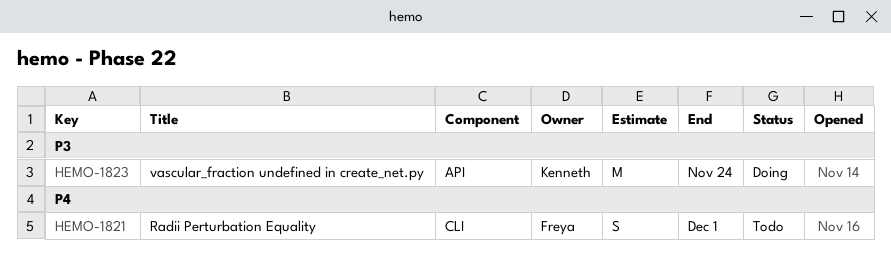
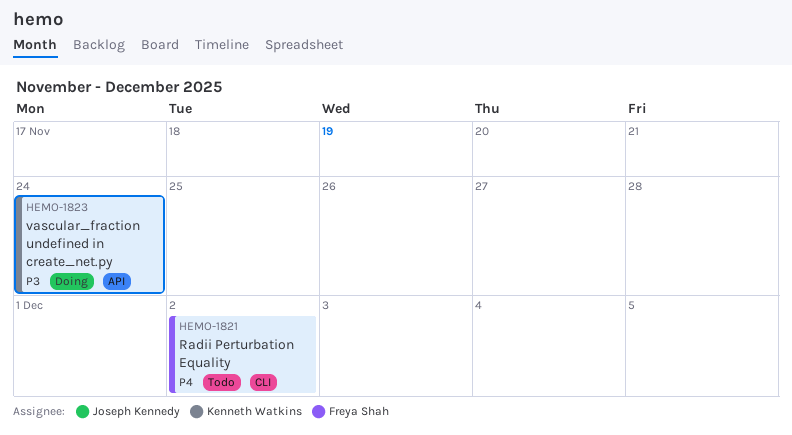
HEMO-1821, due: Dec 1 -> Dec 2

